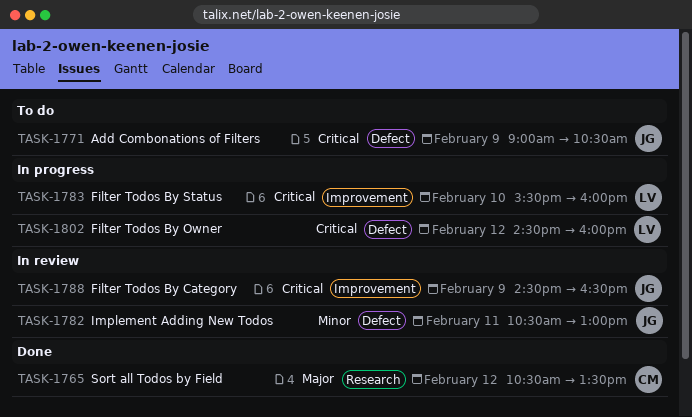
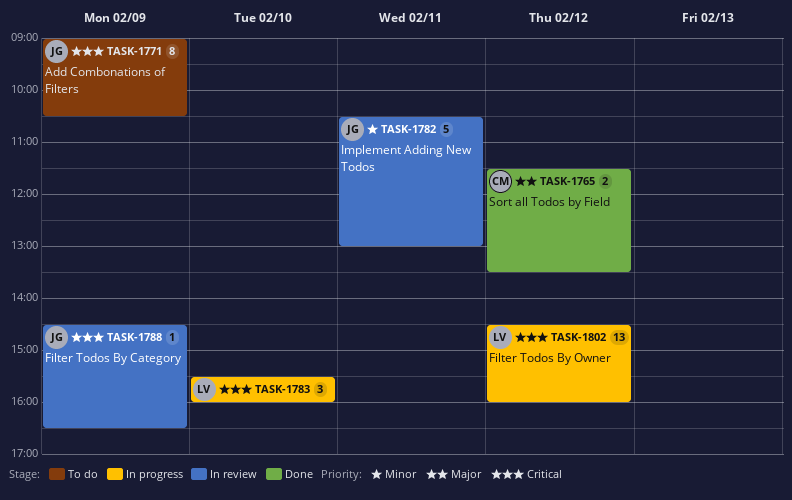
TASK-1765, begins: 10:30 -> 11:30

